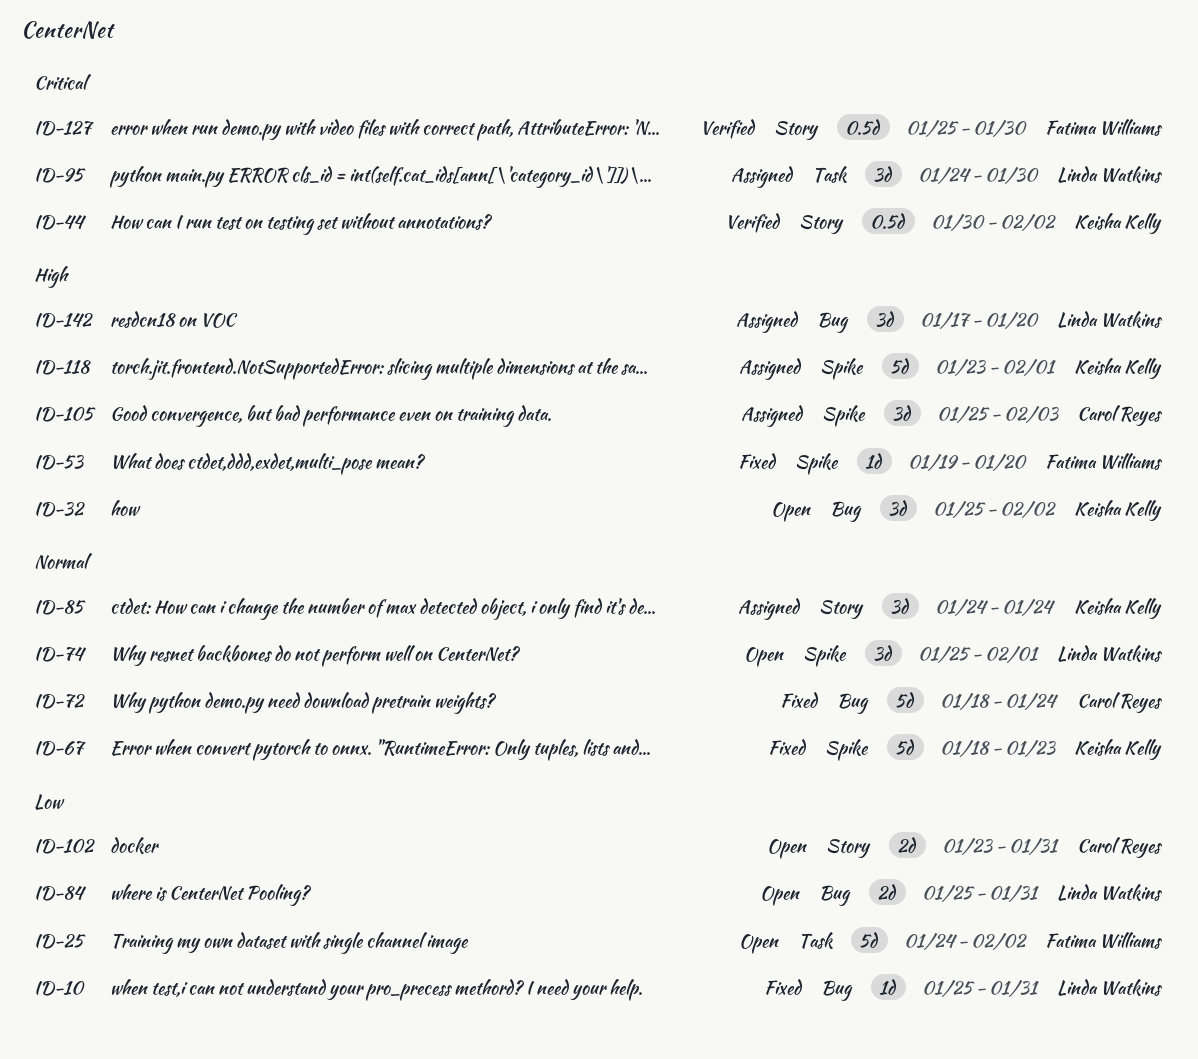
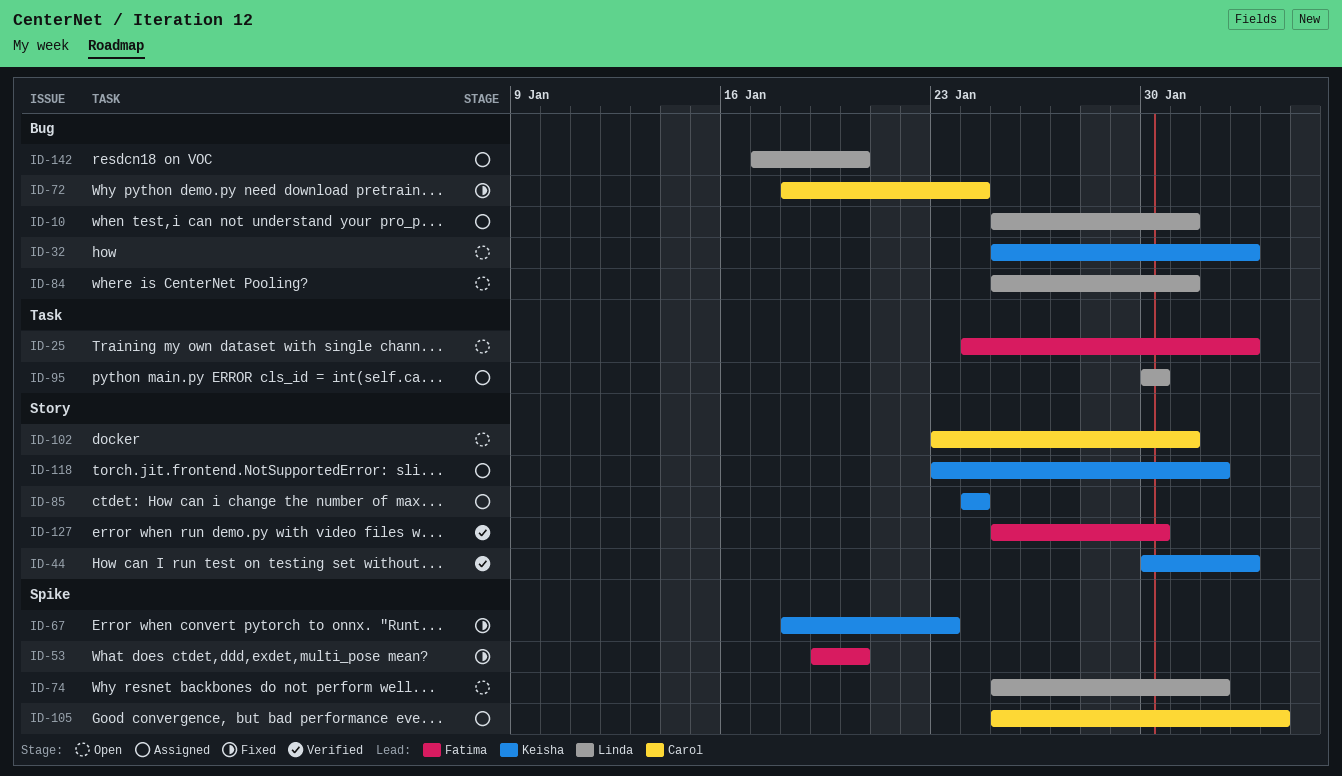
ID-10, status: Fixed -> Assigned
ID-95, start: Jan 24 -> Jan 30
ID-118, label: Spike -> Story

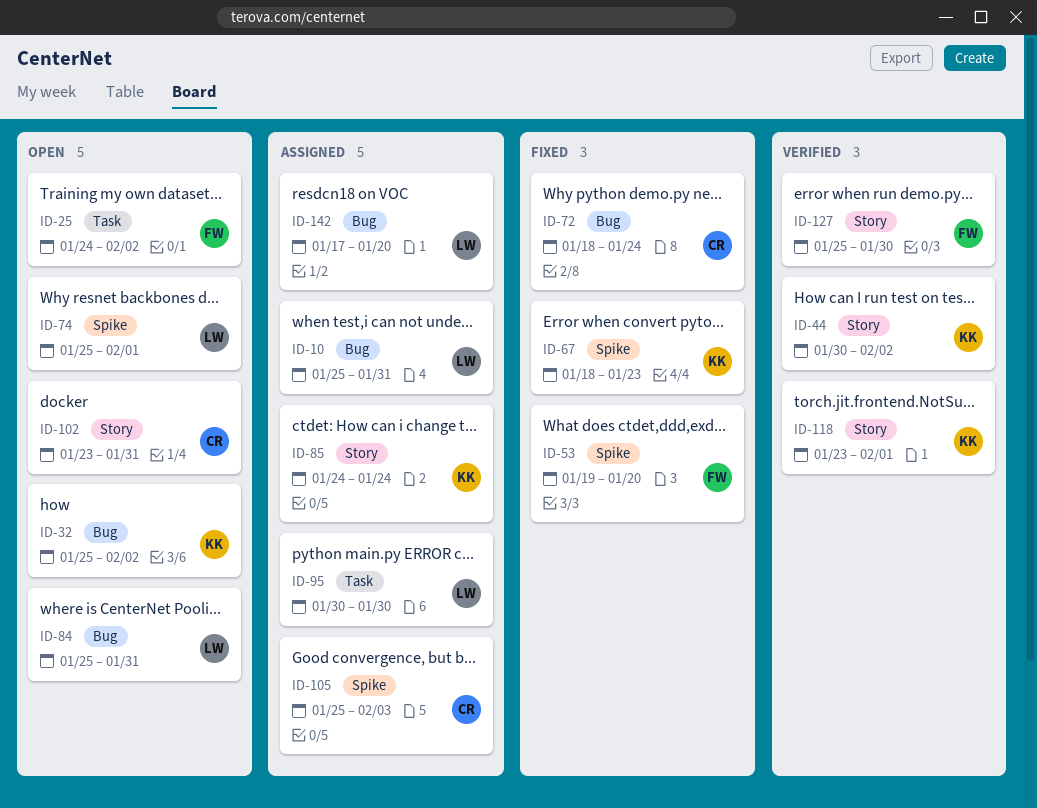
ID-118, status: Assigned -> Verified

